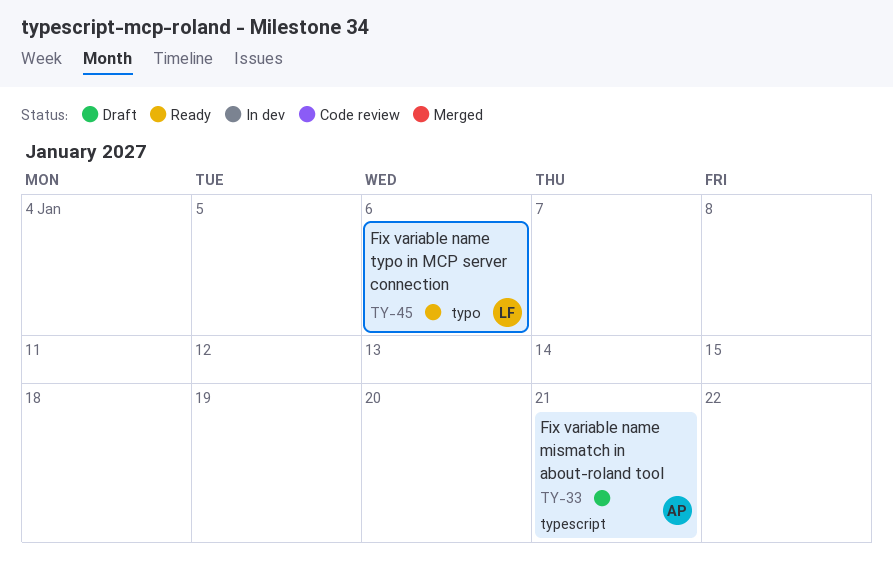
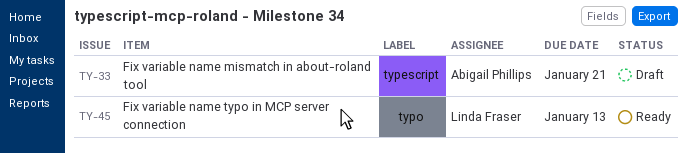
TY-45, due: Jan 6 -> Jan 13

